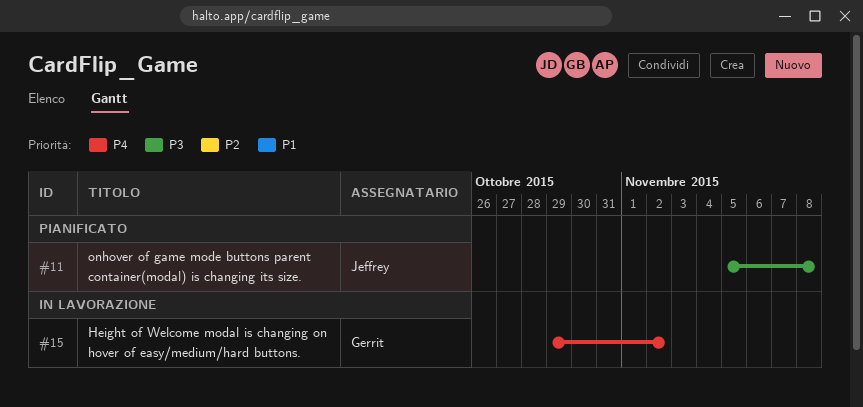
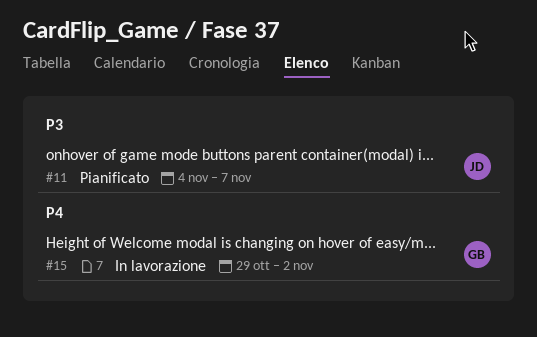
#11, start: Nov 5 -> Nov 4
#11, due: Nov 8 -> Nov 7

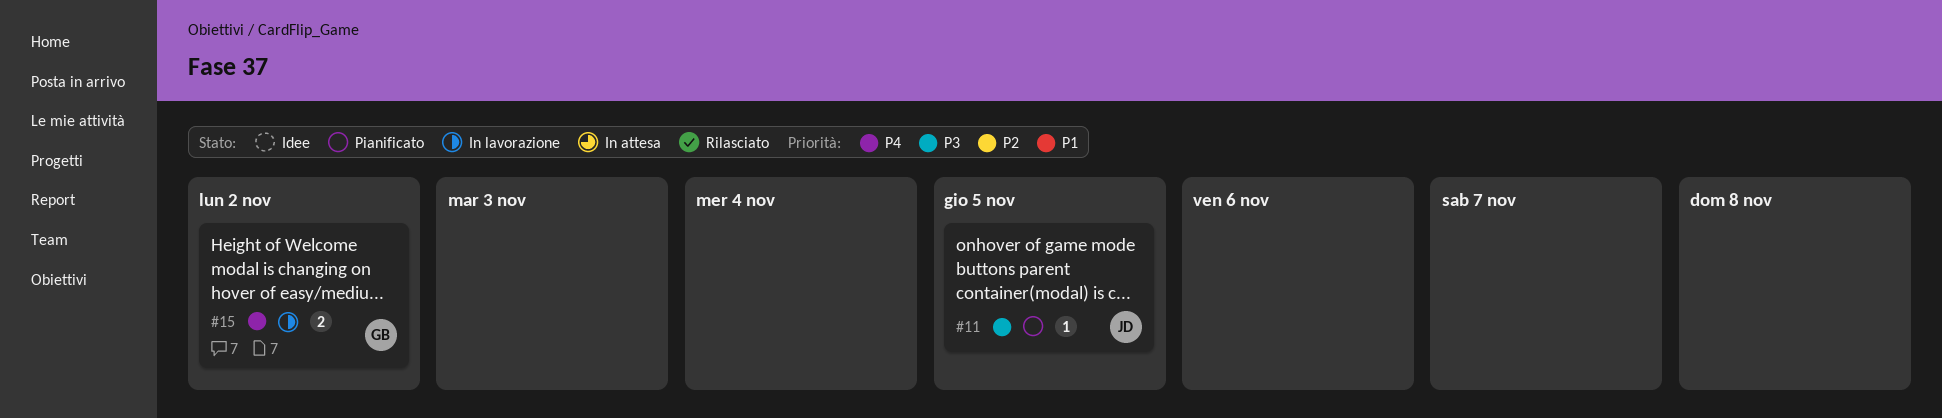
#11, due: Nov 7 -> Nov 5

